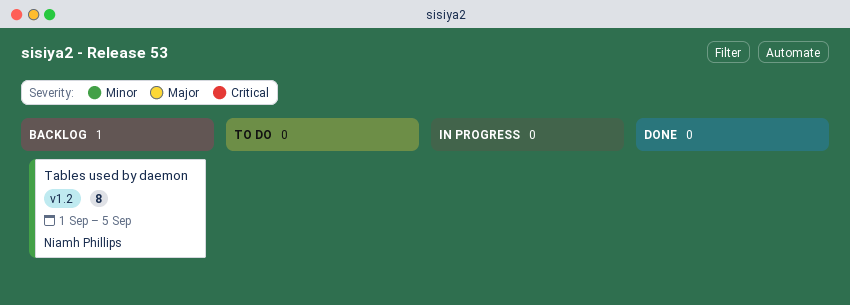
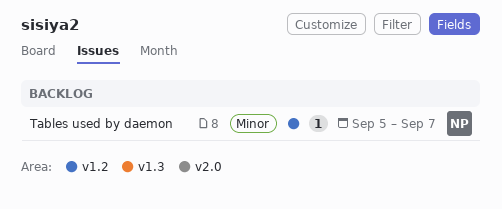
Tables used by daemon, estimate: 8 -> 1
Tables used by daemon, start: Sep 1 -> Sep 5
Tables used by daemon, due: Sep 5 -> Sep 7

